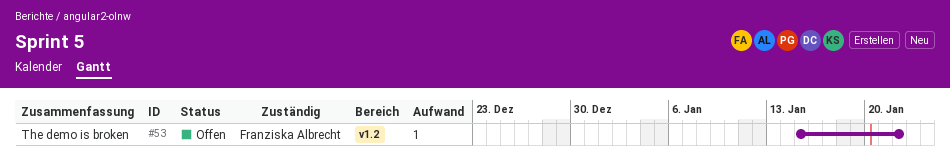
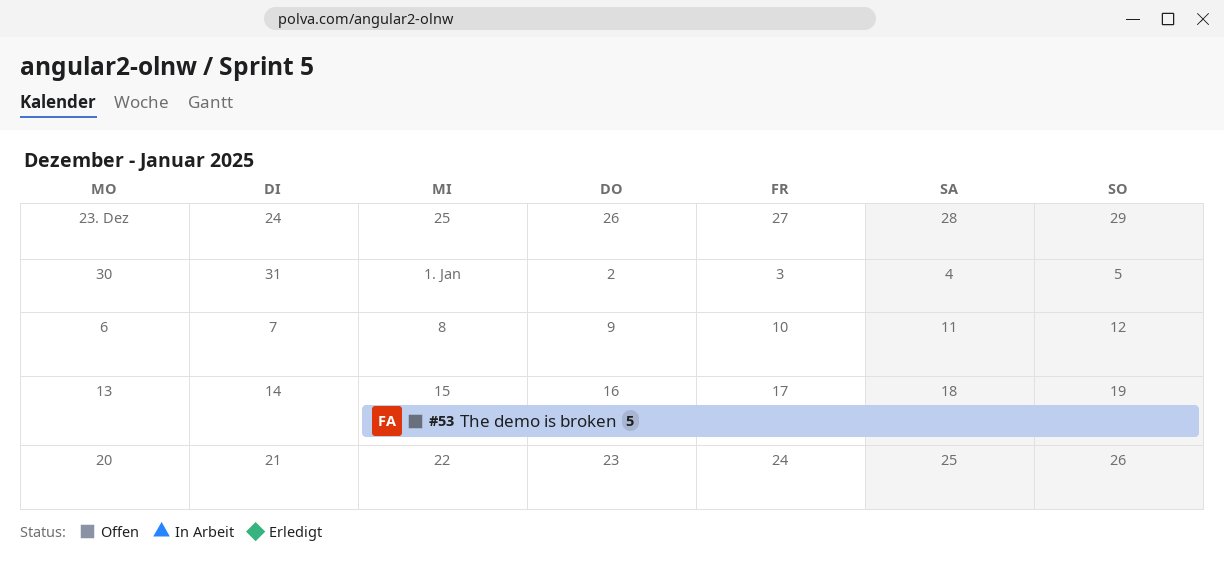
#53, estimate: 1 -> 5
#53, due: Jan 22 -> Jan 19

